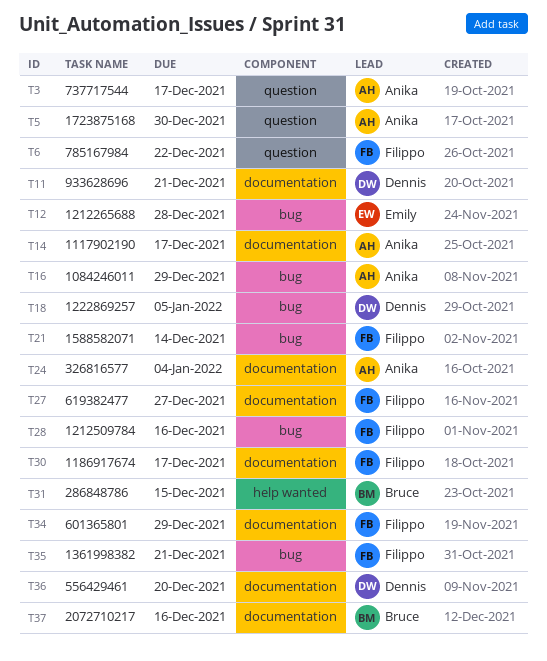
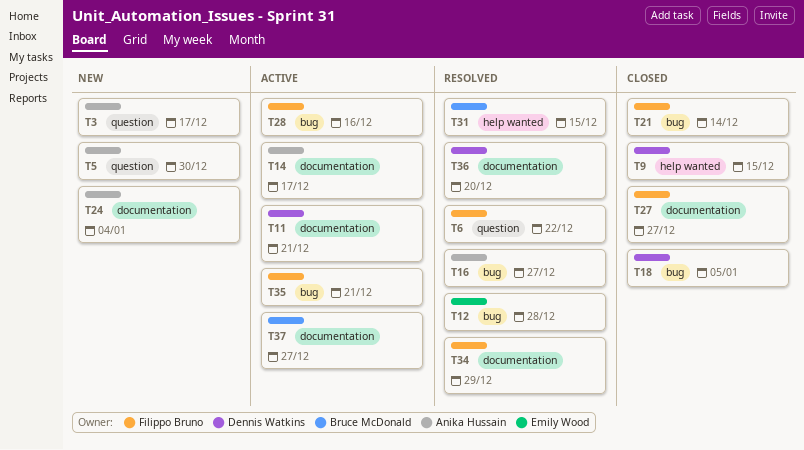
T9: none -> present
T16, due: Dec 29 -> Dec 27
T30: present -> none
T37, due: Dec 16 -> Dec 27

